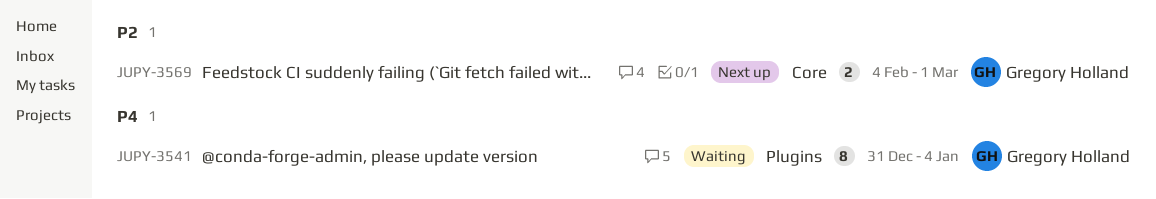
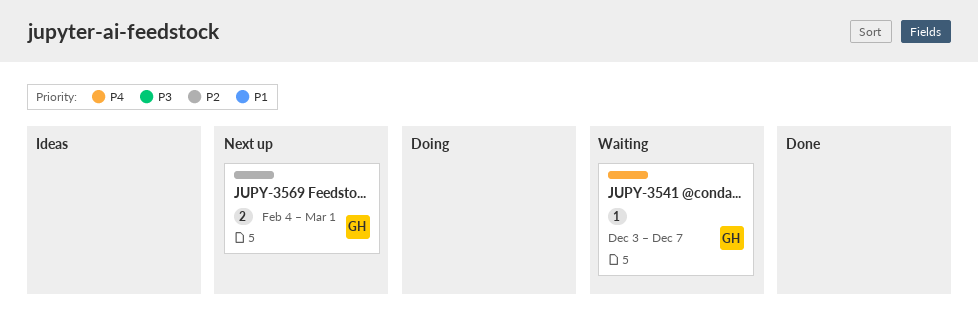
JUPY-3541, estimate: 8 -> 1
JUPY-3541, start: Dec 31 -> Dec 3
JUPY-3541, due: Jan 4 -> Dec 7

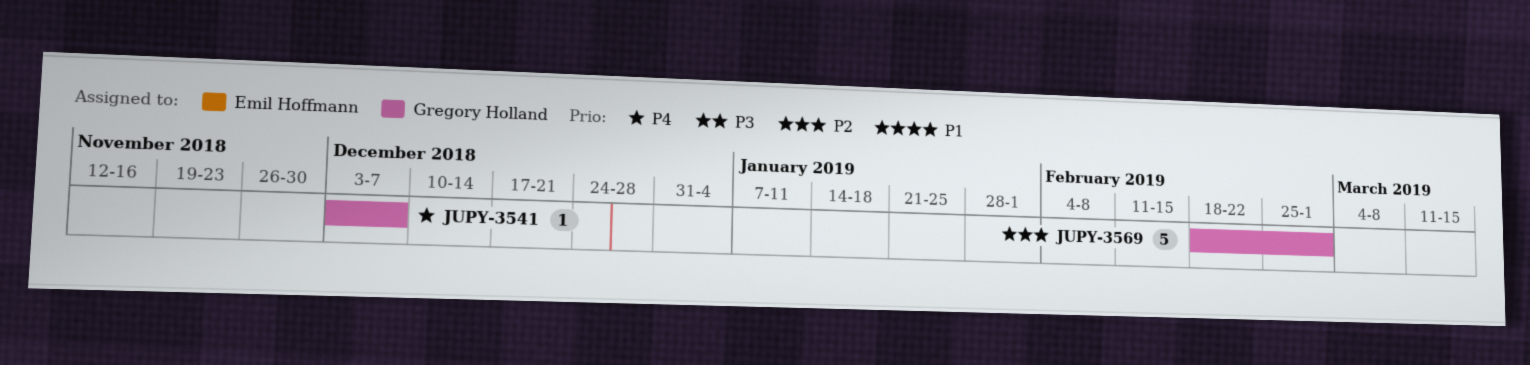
JUPY-3569, estimate: 2 -> 5
JUPY-3569, start: Feb 4 -> Feb 18

